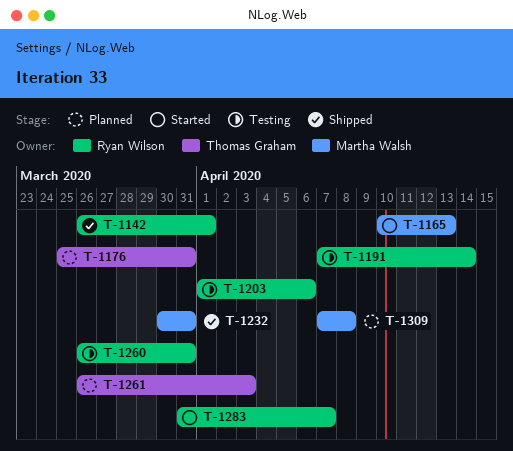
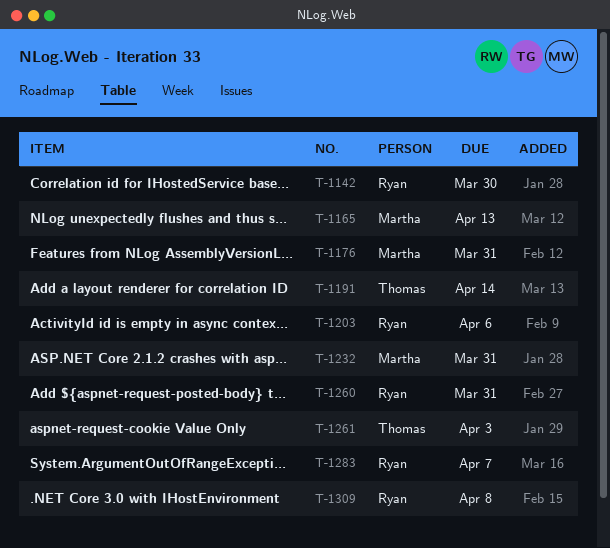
T-1142, due: Apr 1 -> Mar 30
T-1176, owner: Thomas Graham -> Martha Walsh
T-1191, owner: Ryan Wilson -> Thomas Graham
T-1309, owner: Martha Walsh -> Ryan Wilson

